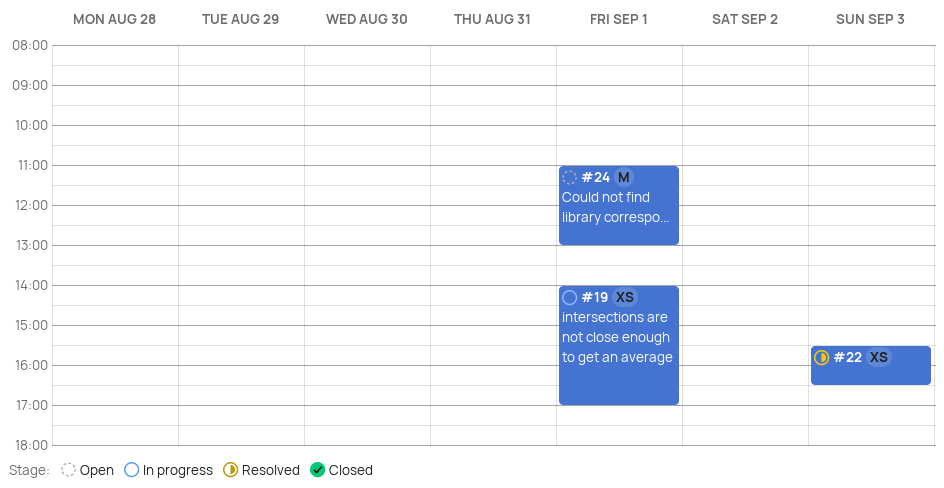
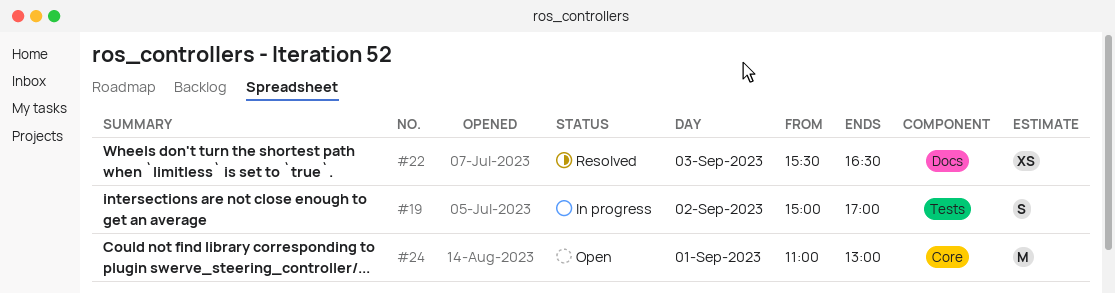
#19, estimate: XS -> S
#19, day: Sep 1 -> Sep 2
#19, begins: 14:00 -> 15:00

